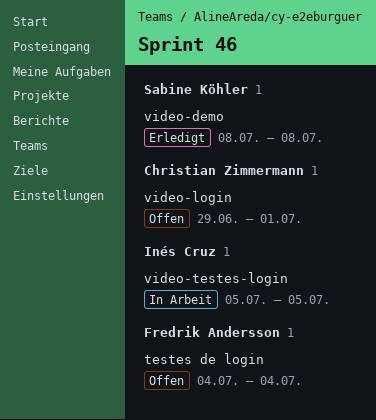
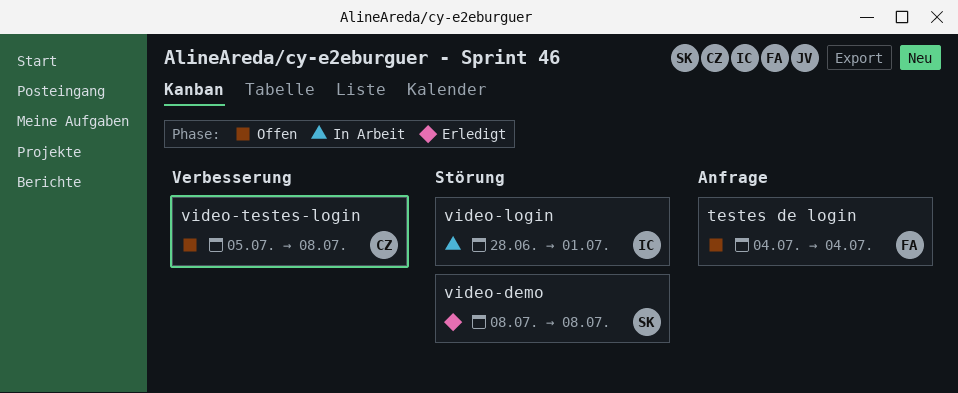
video-login, status: Offen -> In Arbeit
video-login, owner: Christian Zimmermann -> Inés Cruz
video-login, start: Jun 29 -> Jun 28
video-testes-login, status: In Arbeit -> Offen
video-testes-login, owner: Inés Cruz -> Christian Zimmermann
video-testes-login, due: Jul 5 -> Jul 8

